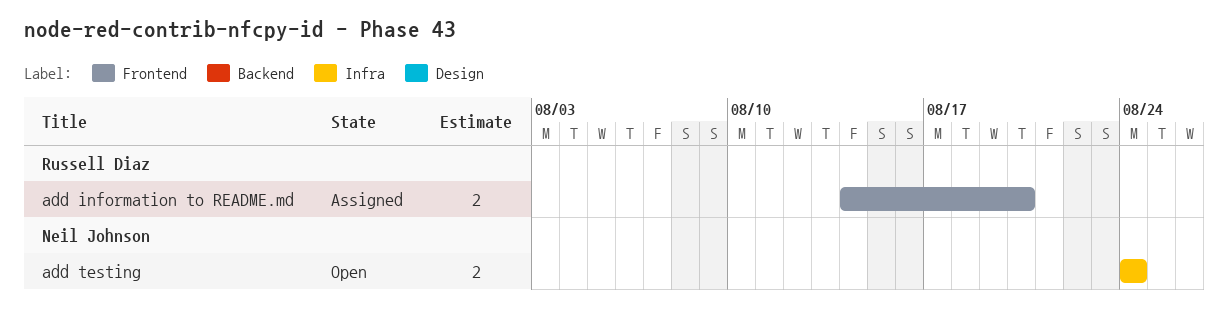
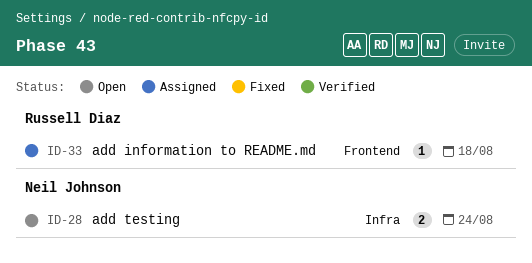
add information to README.md, estimate: 2 -> 1
add information to README.md, due: Aug 20 -> Aug 18

